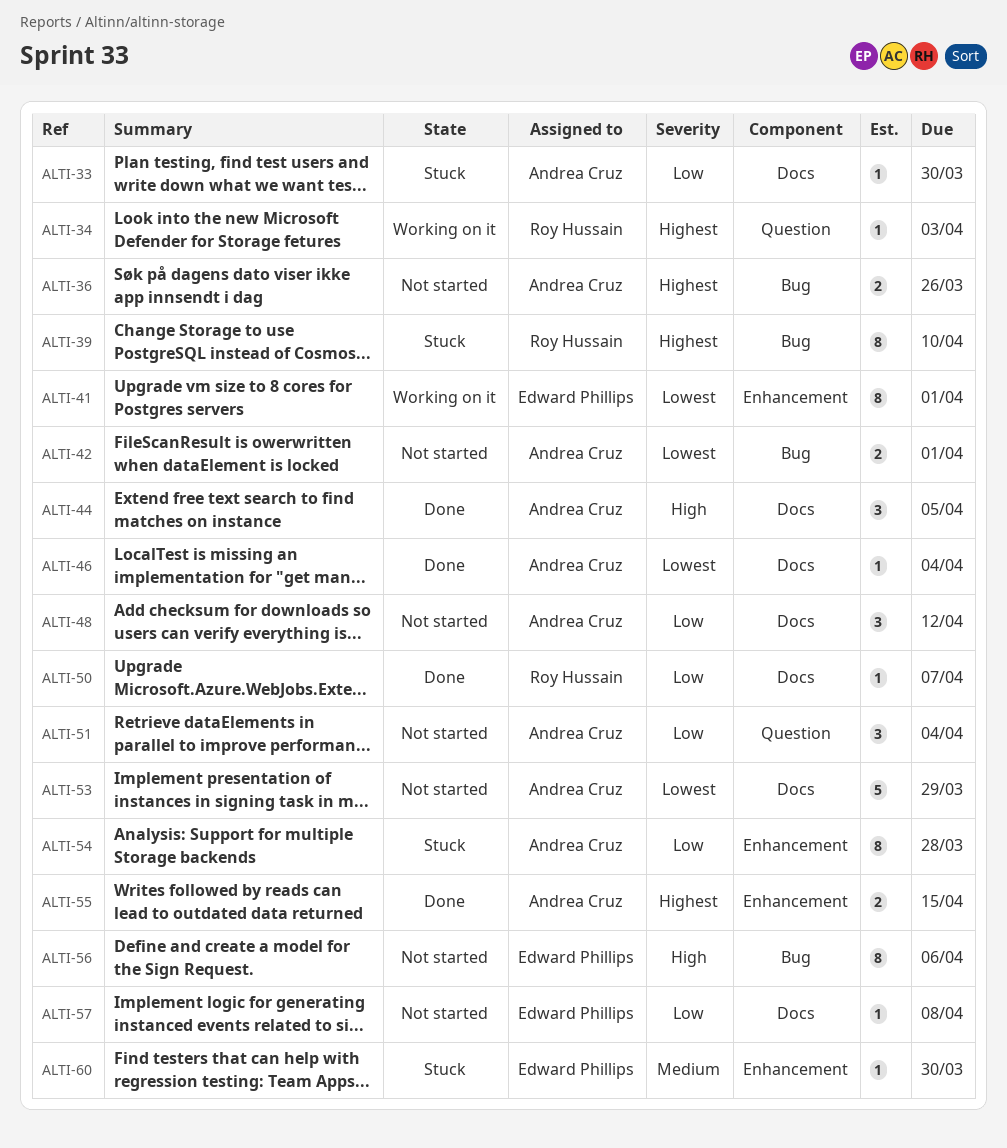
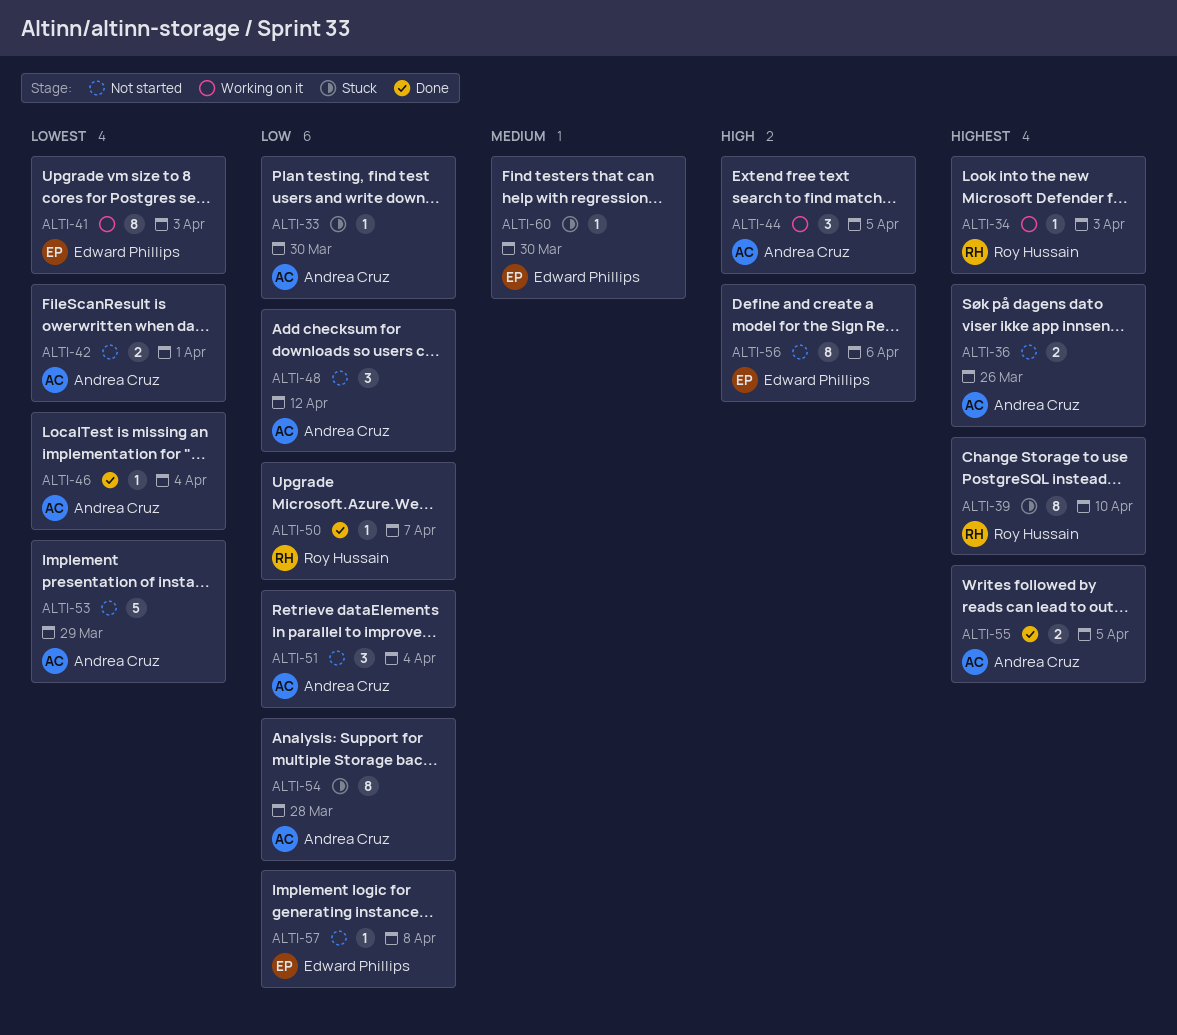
ALTI-41, due: Apr 1 -> Apr 3
ALTI-44, status: Done -> Working on it
ALTI-55, due: Apr 15 -> Apr 5

